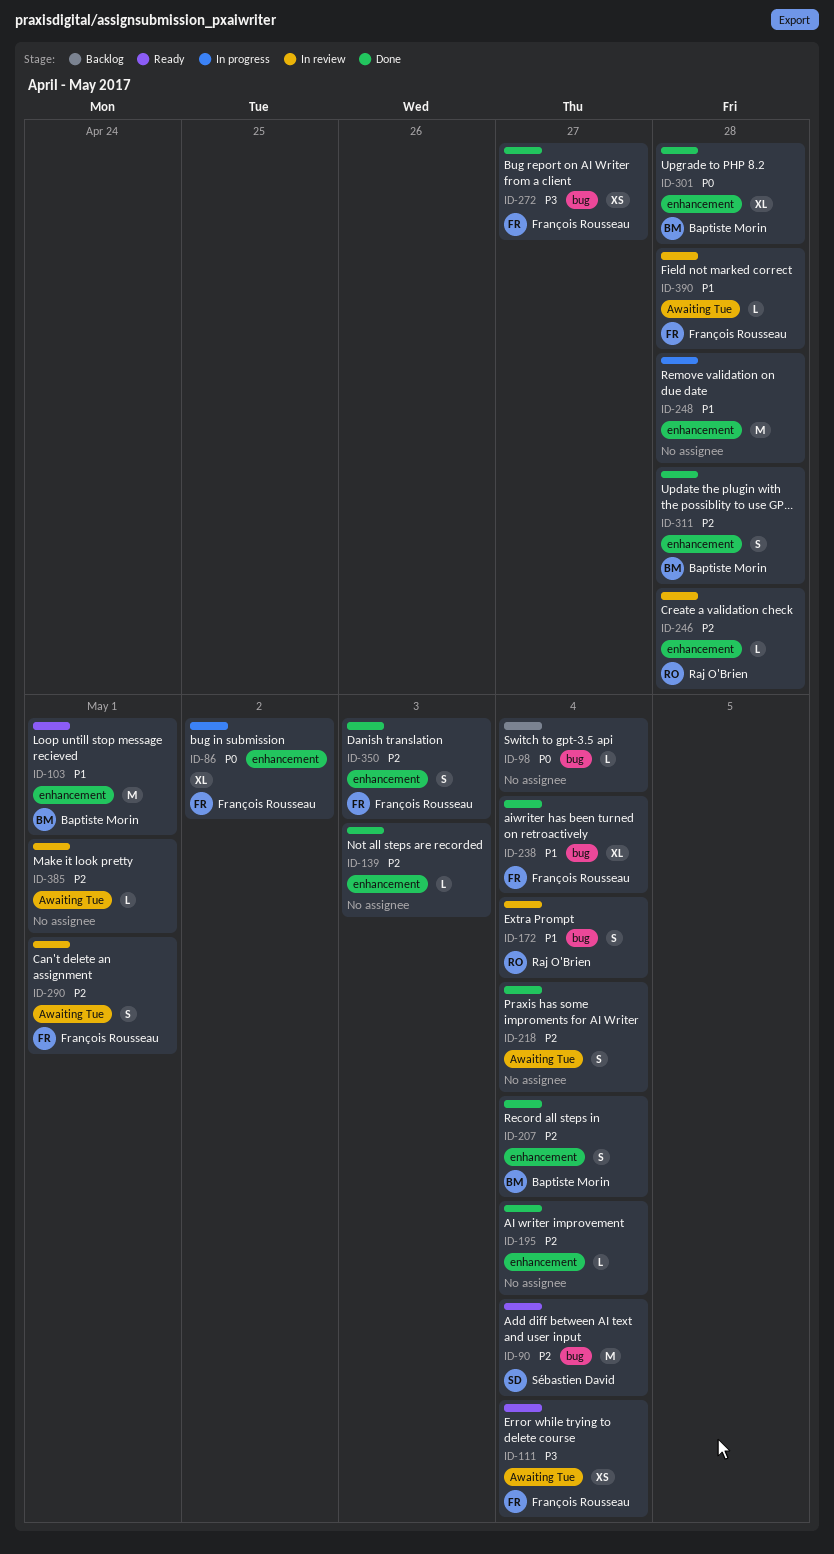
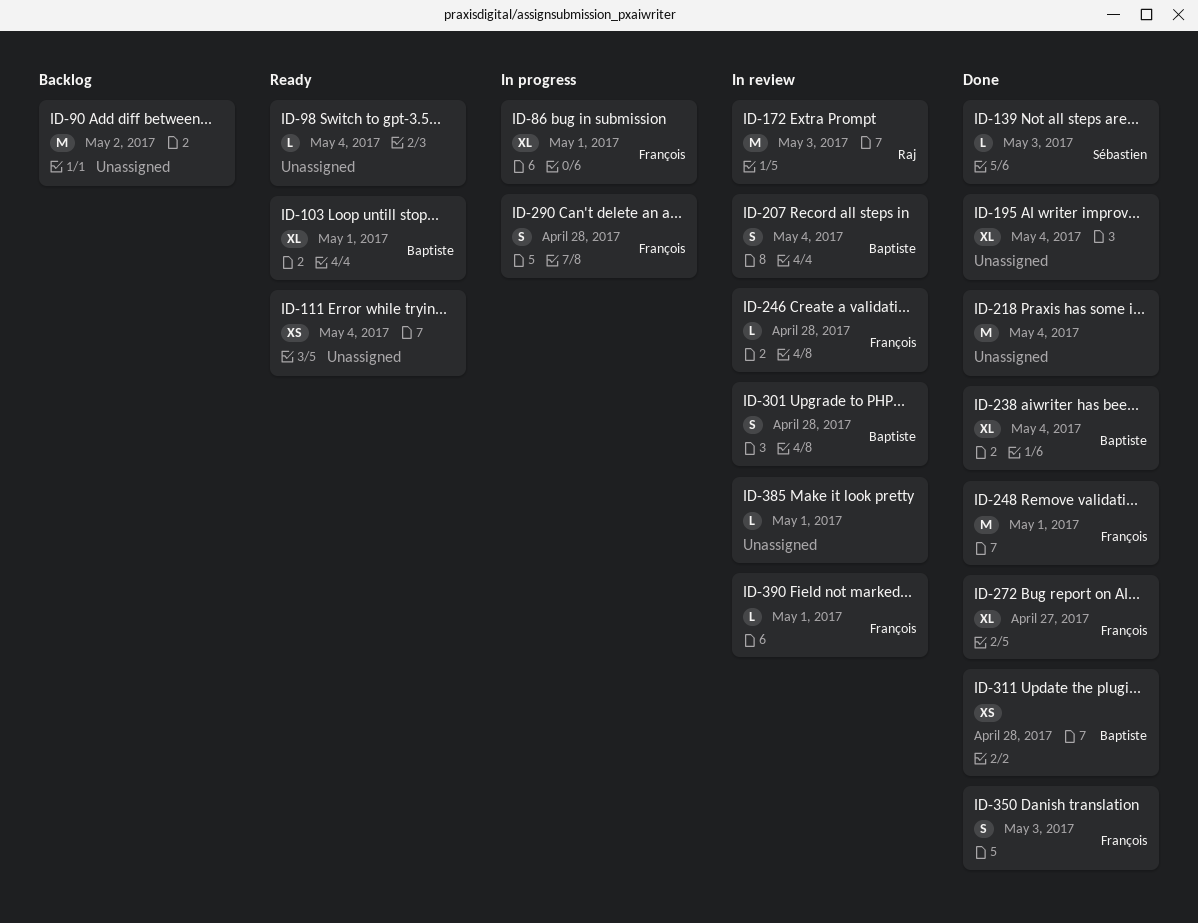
ID-86, due: May 2 -> May 1
ID-90, status: Ready -> Backlog
ID-90, owner: Sébastien David -> none
ID-90, due: May 4 -> May 2
ID-98, status: Backlog -> Ready
ID-103, estimate: M -> XL
ID-111, owner: François Rousseau -> none
ID-139, owner: none -> Sébastien David
ID-172, estimate: S -> M
ID-172, due: May 4 -> May 3
ID-195, estimate: L -> XL
ID-207, status: Done -> In review
ID-218, estimate: S -> M
ID-238, owner: François Rousseau -> Baptiste Morin
ID-246, owner: Raj O'Brien -> François Rousseau
ID-248, status: In progress -> Done
ID-248, owner: none -> François Rousseau
ID-248, due: Apr 28 -> May 1
ID-272, estimate: XS -> XL
ID-290, status: In review -> In progress
ID-290, due: May 1 -> Apr 28
ID-301, status: Done -> In review
ID-301, estimate: XL -> S
ID-311, estimate: S -> XS
ID-390, due: Apr 28 -> May 1

